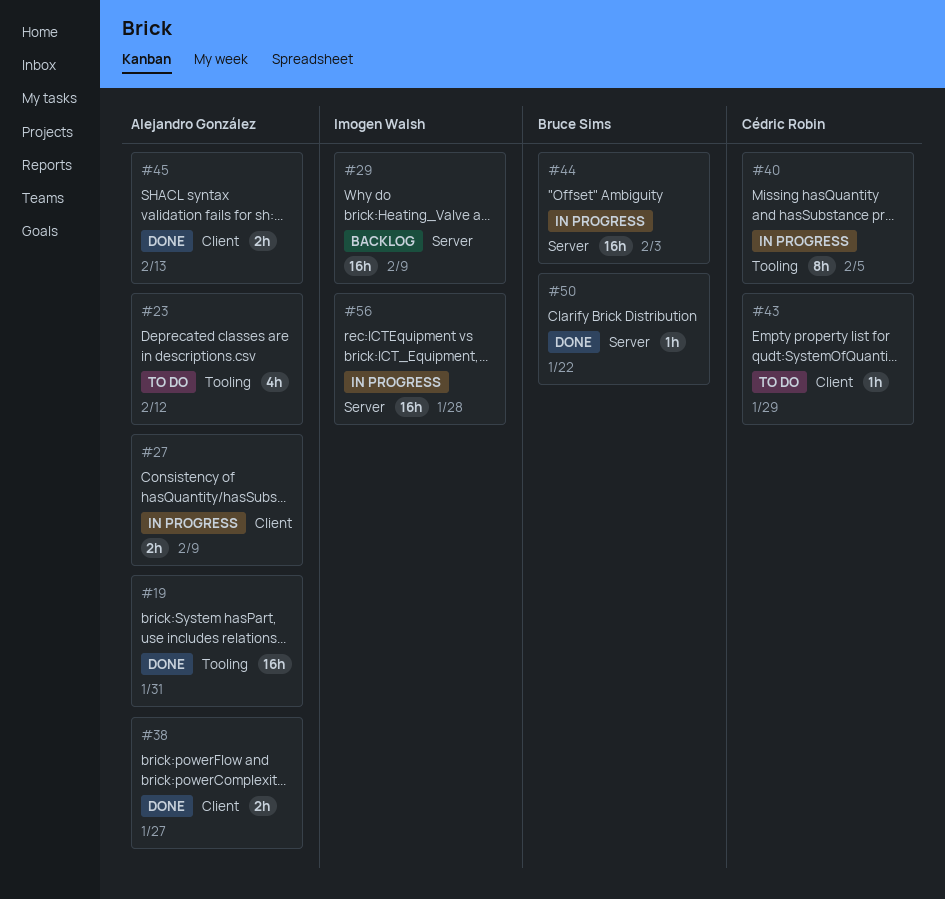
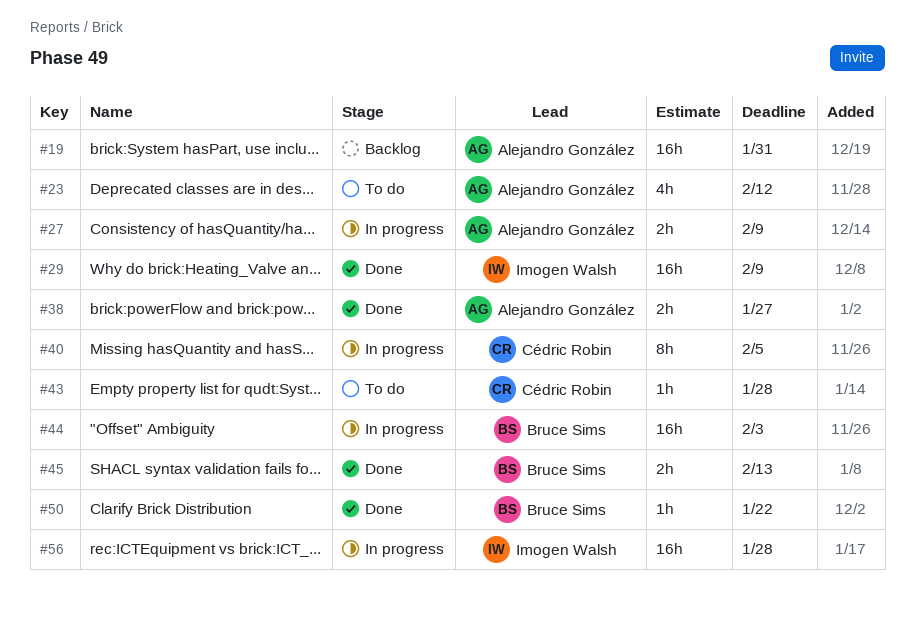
#19, status: Done -> Backlog
#29, status: Backlog -> Done
#43, due: Jan 29 -> Jan 28
#45, owner: Alejandro González -> Bruce Sims

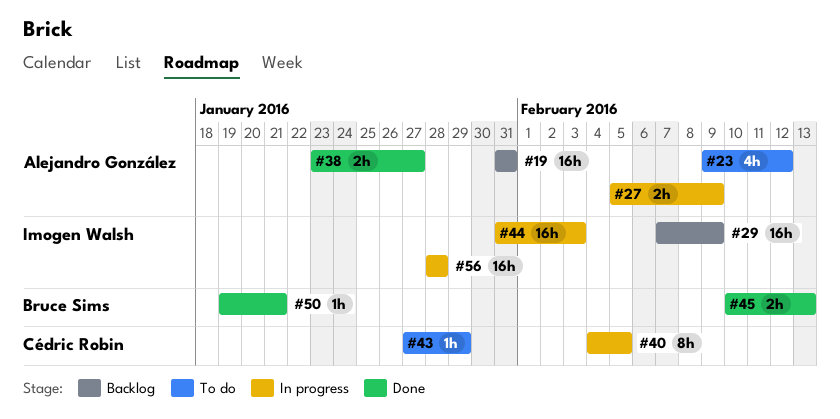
#29, status: Done -> Backlog
#43, due: Jan 28 -> Jan 29
#44, owner: Bruce Sims -> Imogen Walsh
#50, due: Jan 22 -> Jan 21

